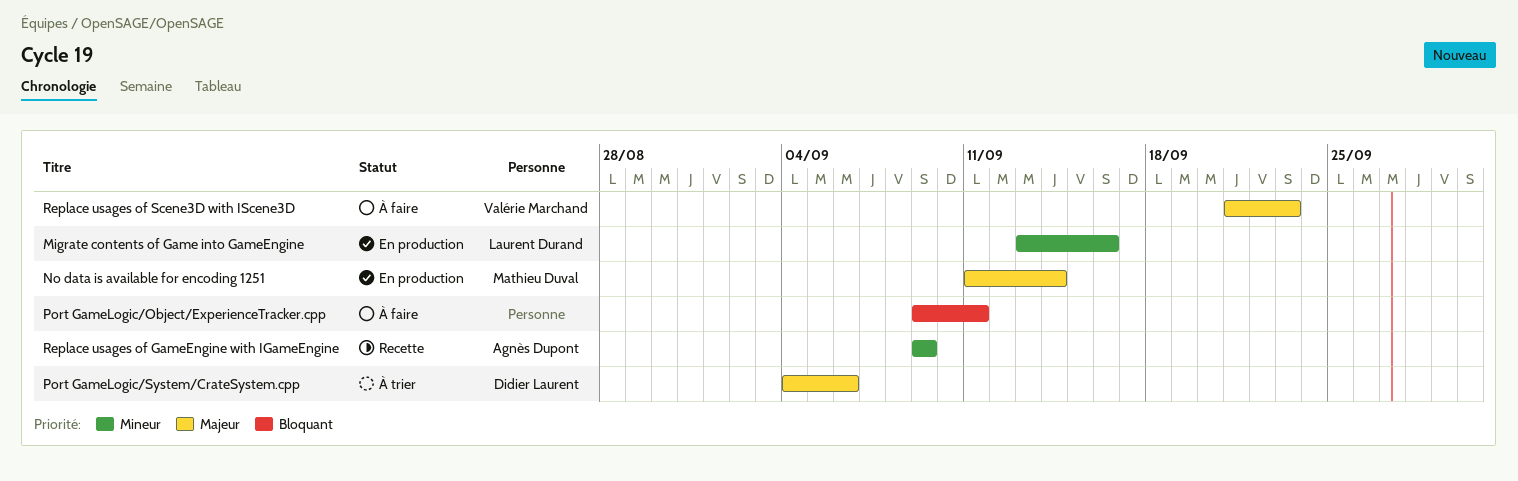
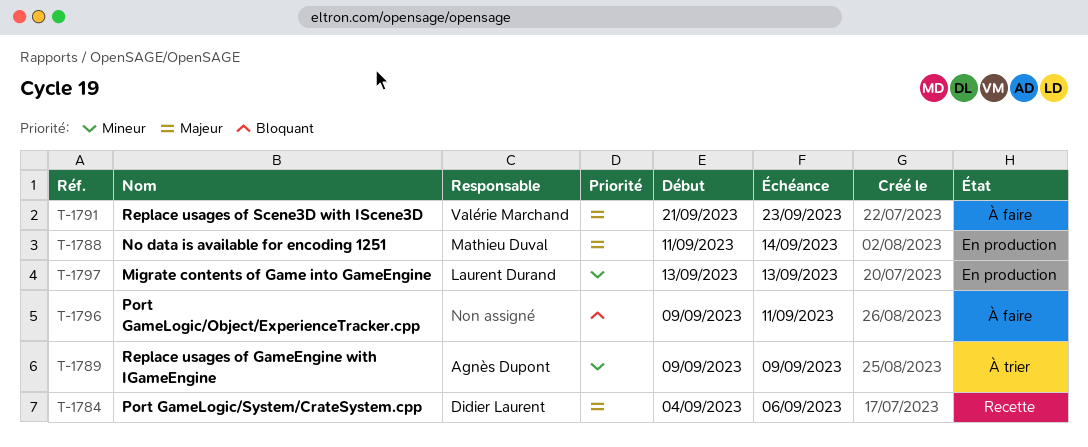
Migrate contents of Game into GameEngine, due: Sep 16 -> Sep 13
Port GameLogic/System/CrateSystem.cpp, status: À trier -> Recette
Replace usages of GameEngine with IGameEngine, status: Recette -> À trier

